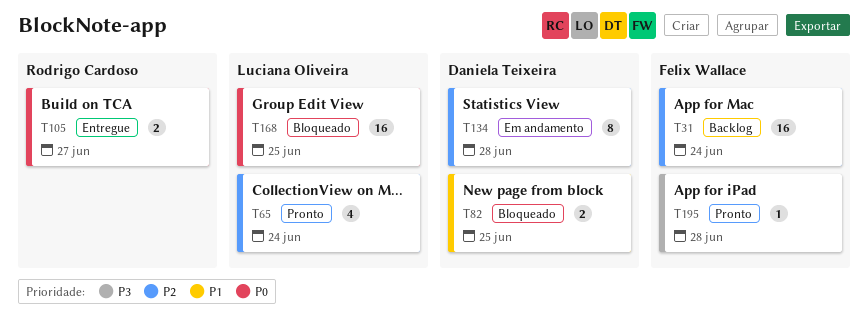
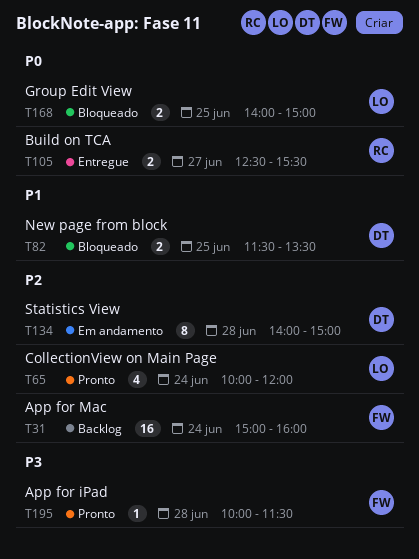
T168, estimate: 16 -> 2

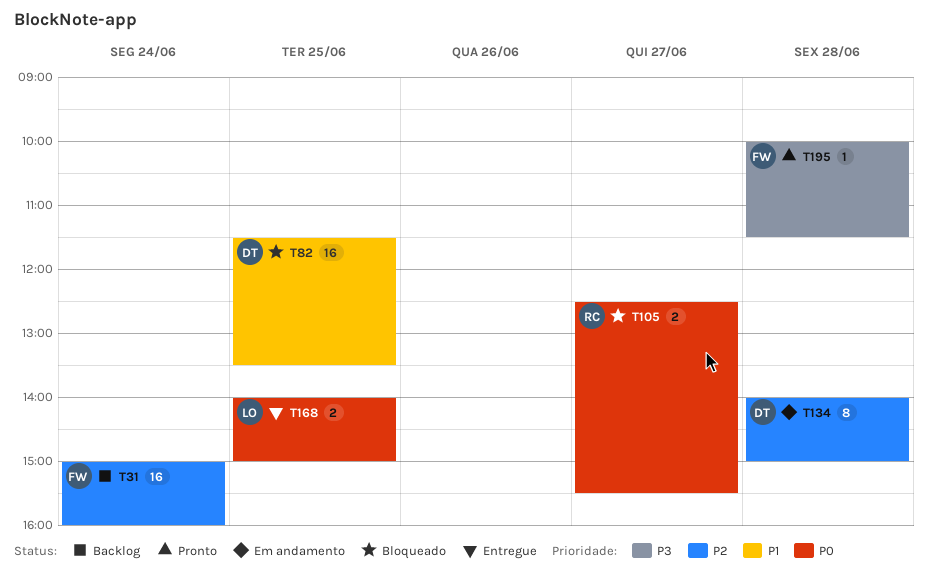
T65: present -> none
T82, estimate: 2 -> 16
T105, status: Entregue -> Bloqueado
T168, status: Bloqueado -> Entregue

